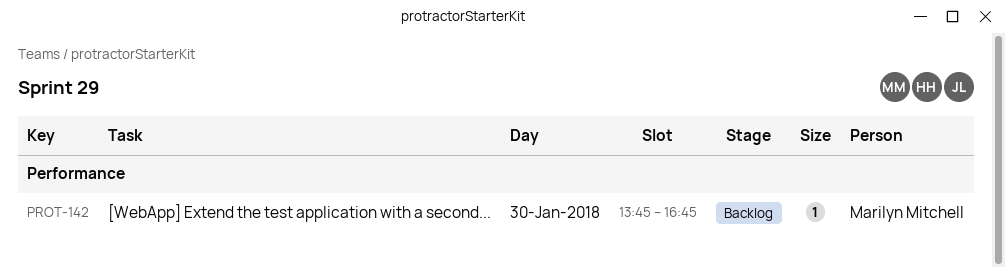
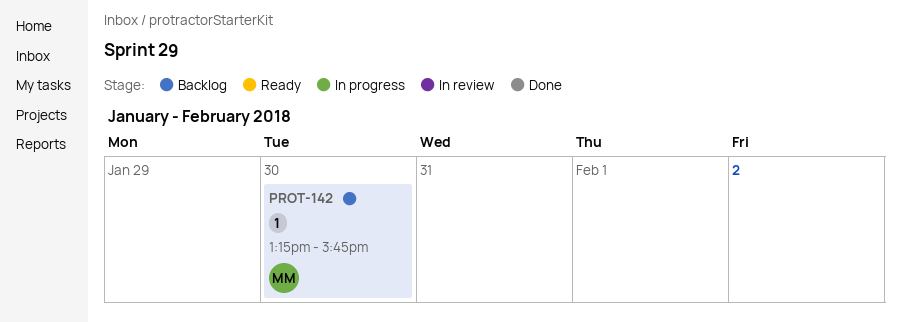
PROT-142, begins: 13:45 -> 13:15
PROT-142, ends: 16:45 -> 15:45

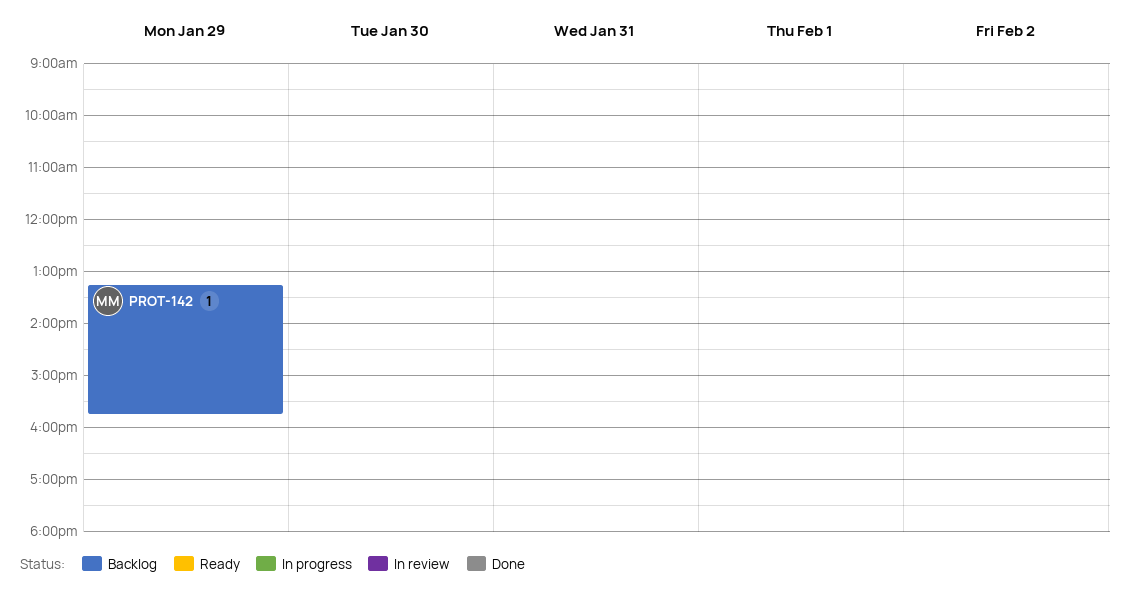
PROT-142, day: Jan 30 -> Jan 29

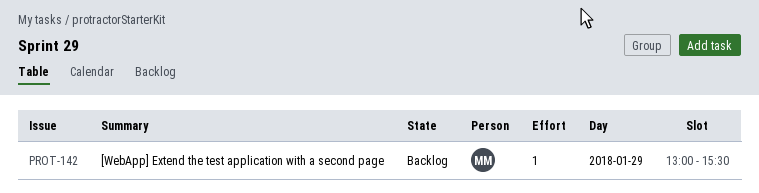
PROT-142, begins: 13:15 -> 13:00
PROT-142, ends: 15:45 -> 15:30

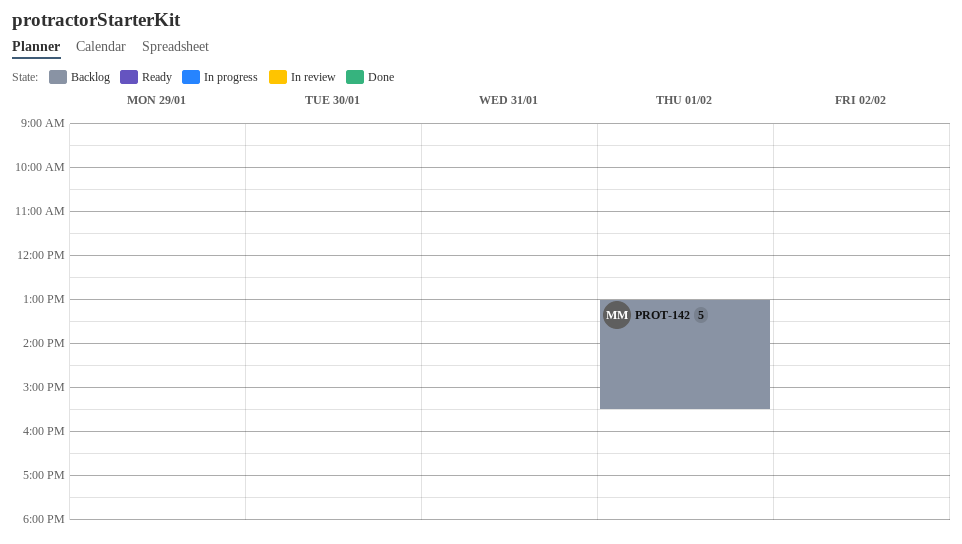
PROT-142, estimate: 1 -> 5
PROT-142, day: Jan 29 -> Feb 1

